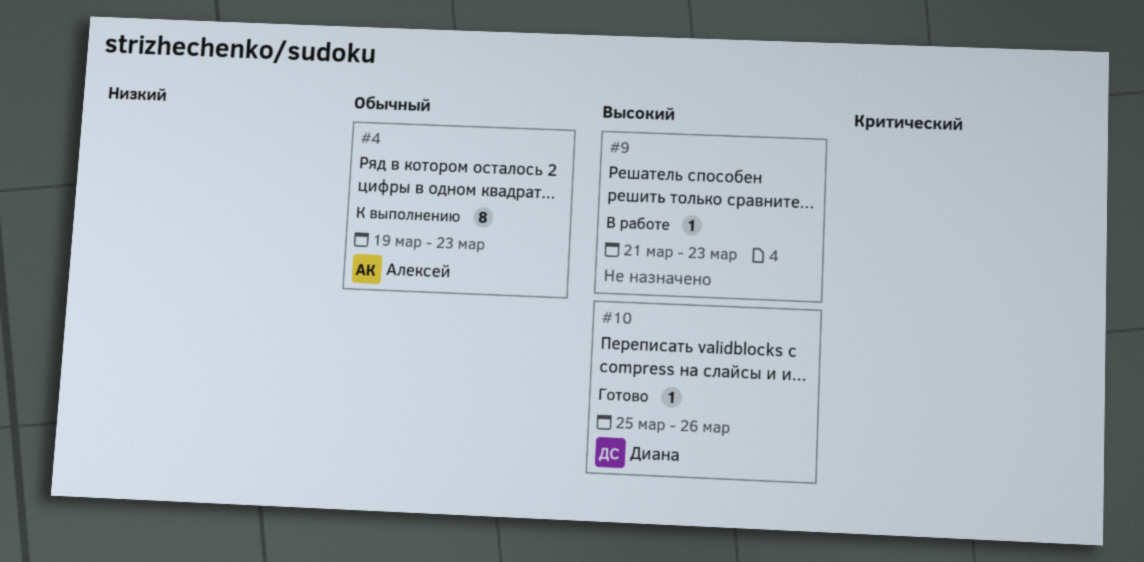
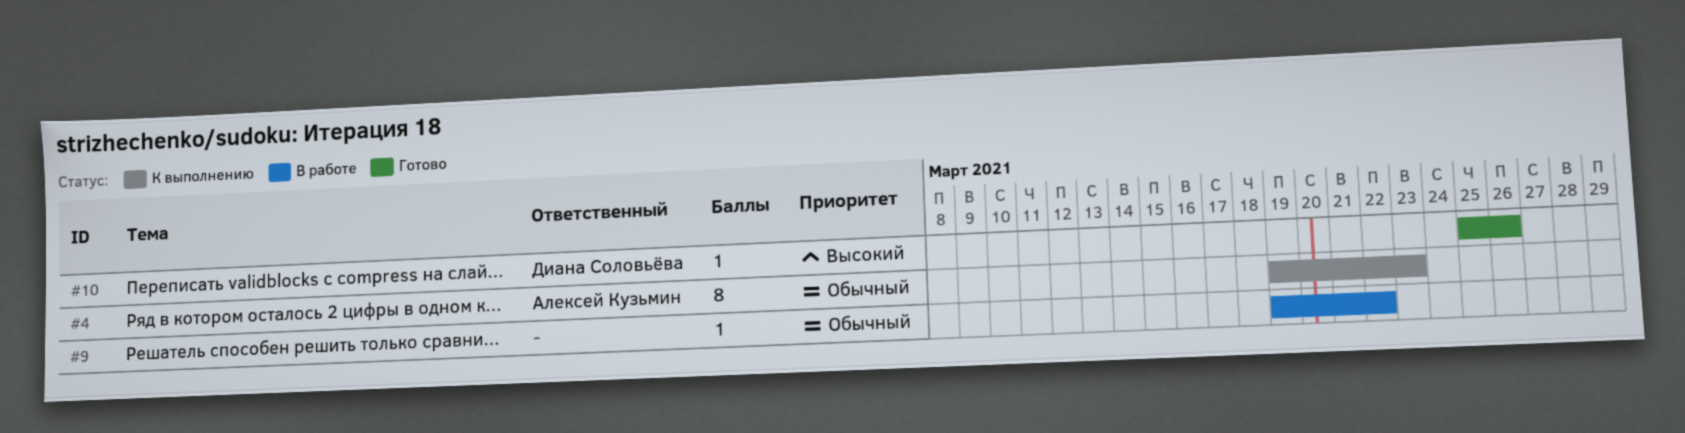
#9, priority: Высокий -> Обычный
#9, start: Mar 21 -> Mar 19
#9, due: Mar 23 -> Mar 22

